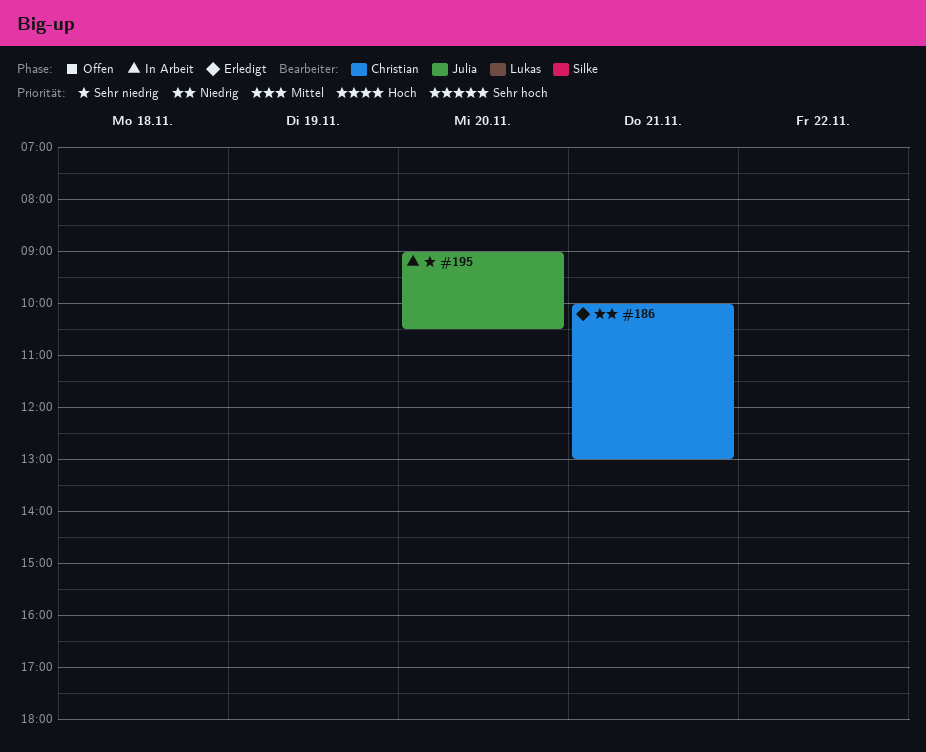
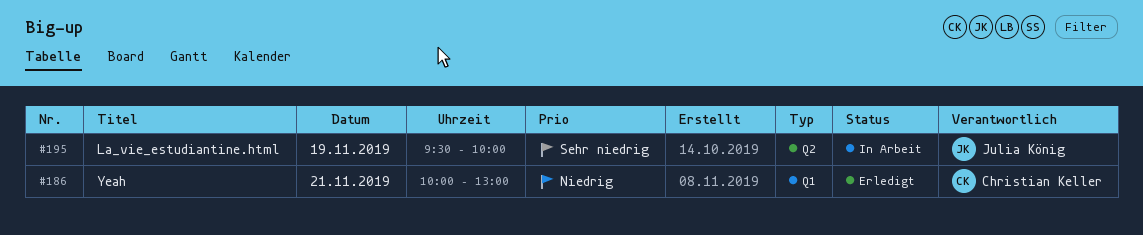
#195, day: Nov 20 -> Nov 19
#195, begins: 09:00 -> 09:30
#195, ends: 10:30 -> 10:00

